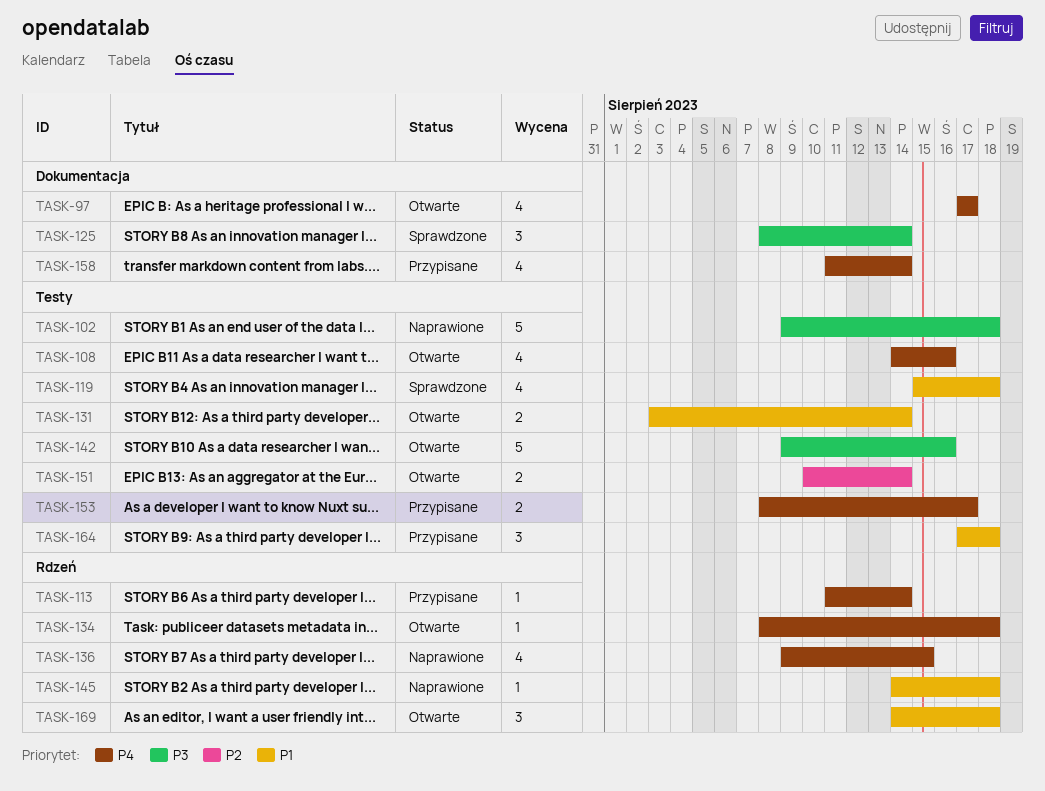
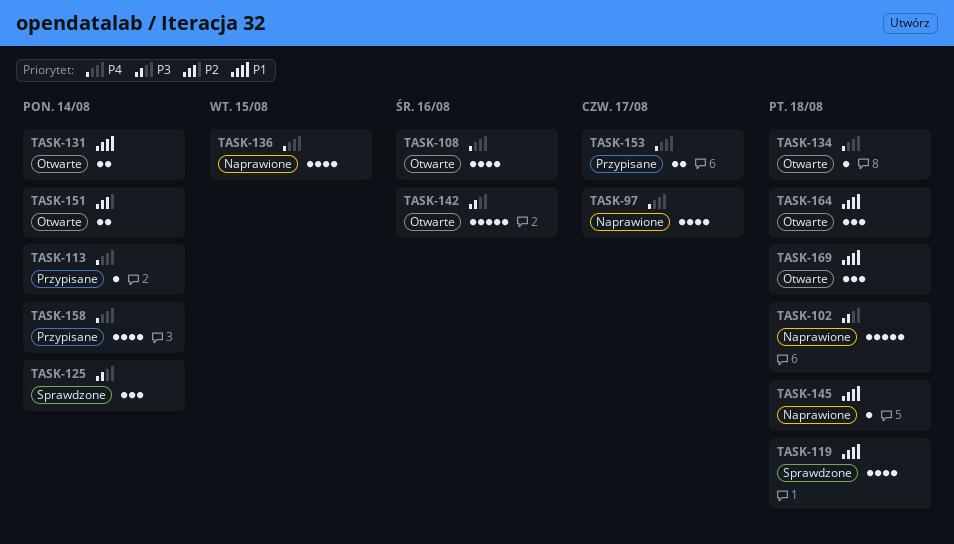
TASK-97, status: Otwarte -> Naprawione
TASK-164, status: Przypisane -> Otwarte

